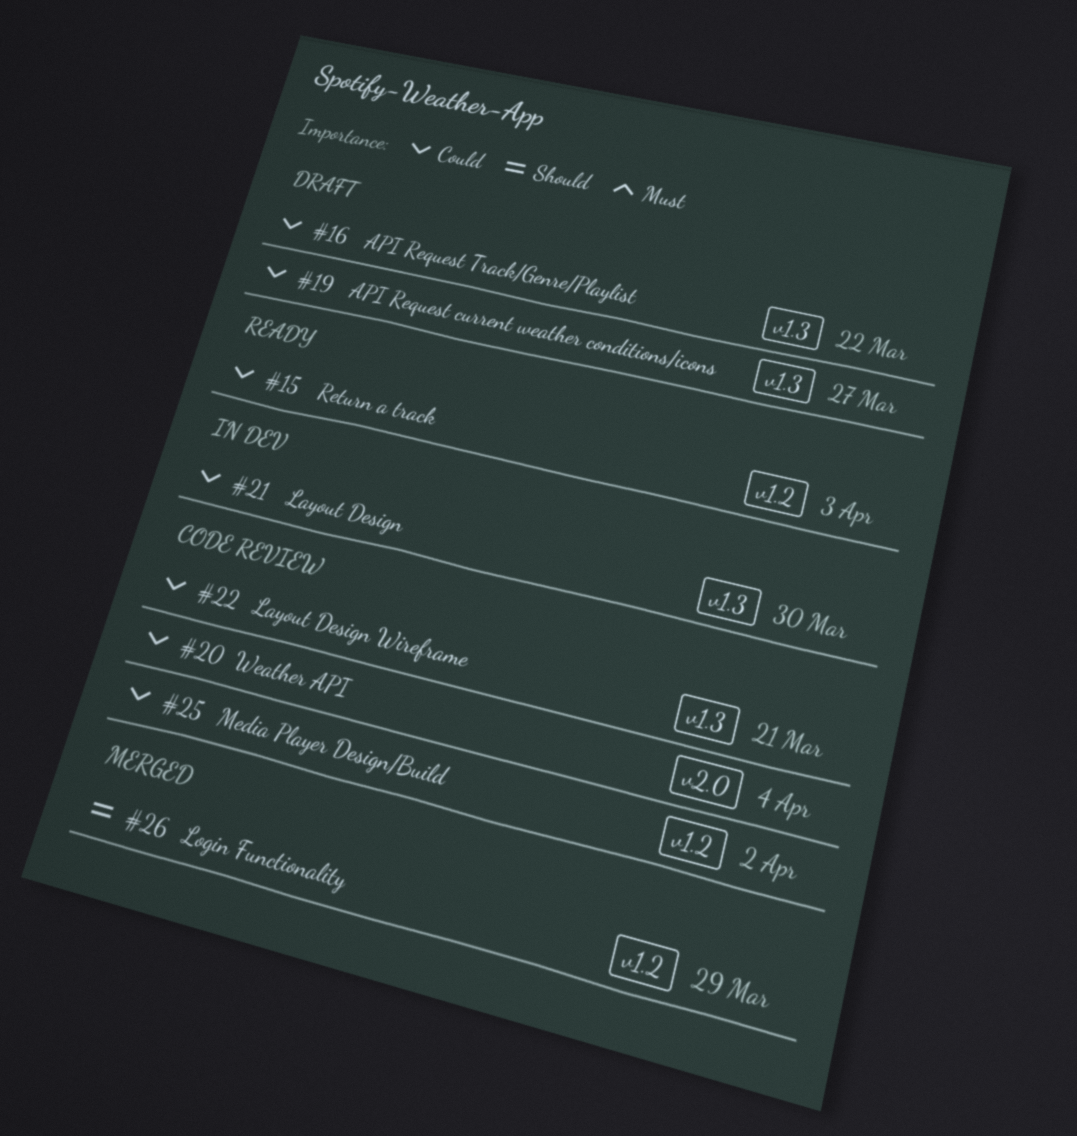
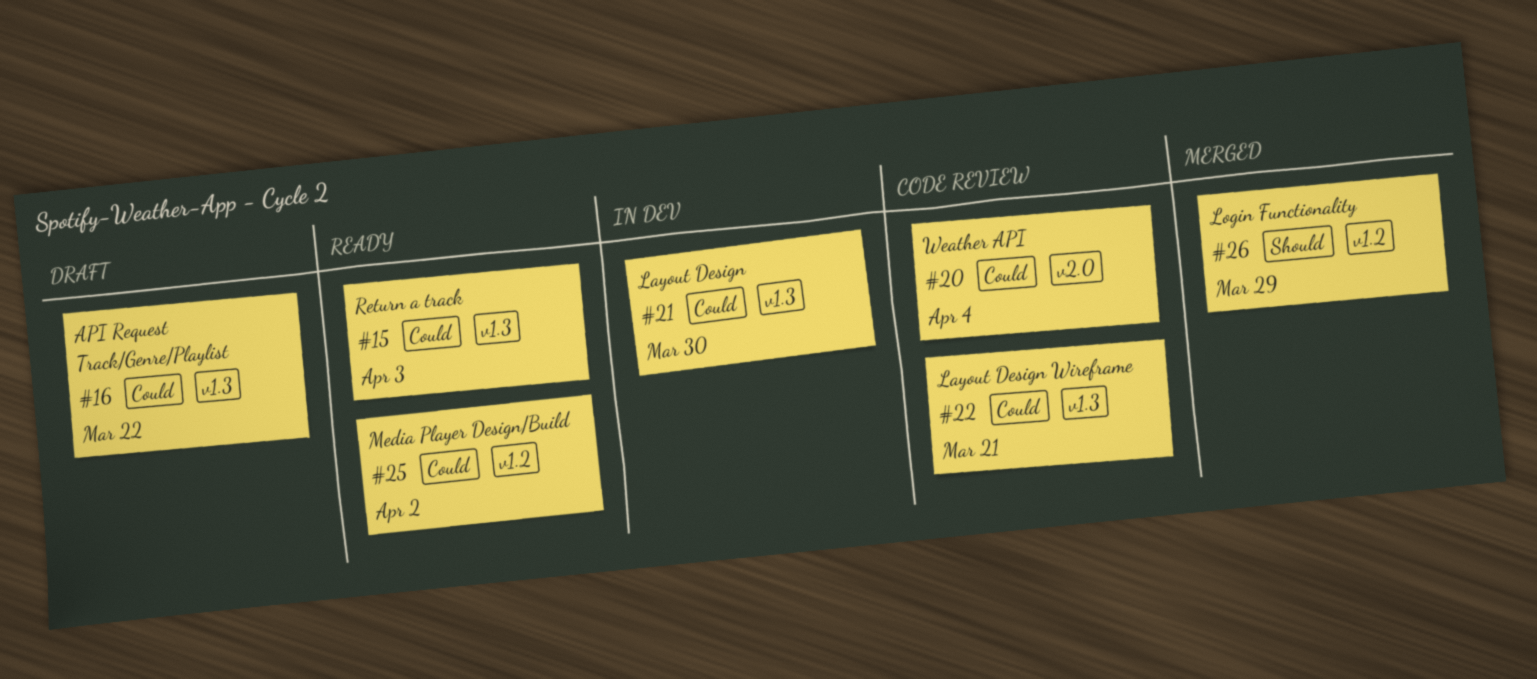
#15, label: v1.2 -> v1.3
#19: present -> none
#25, status: Code review -> Ready

